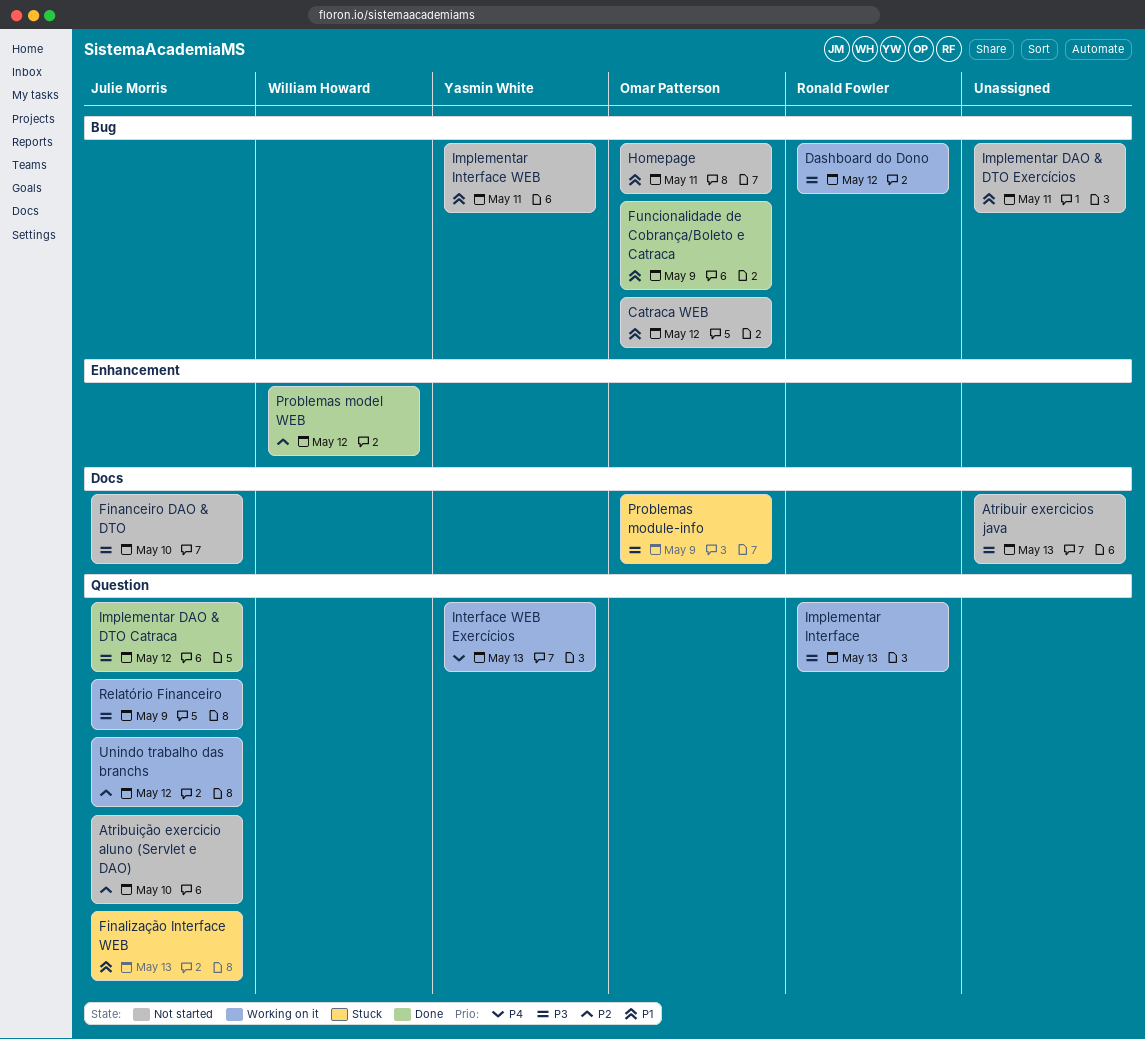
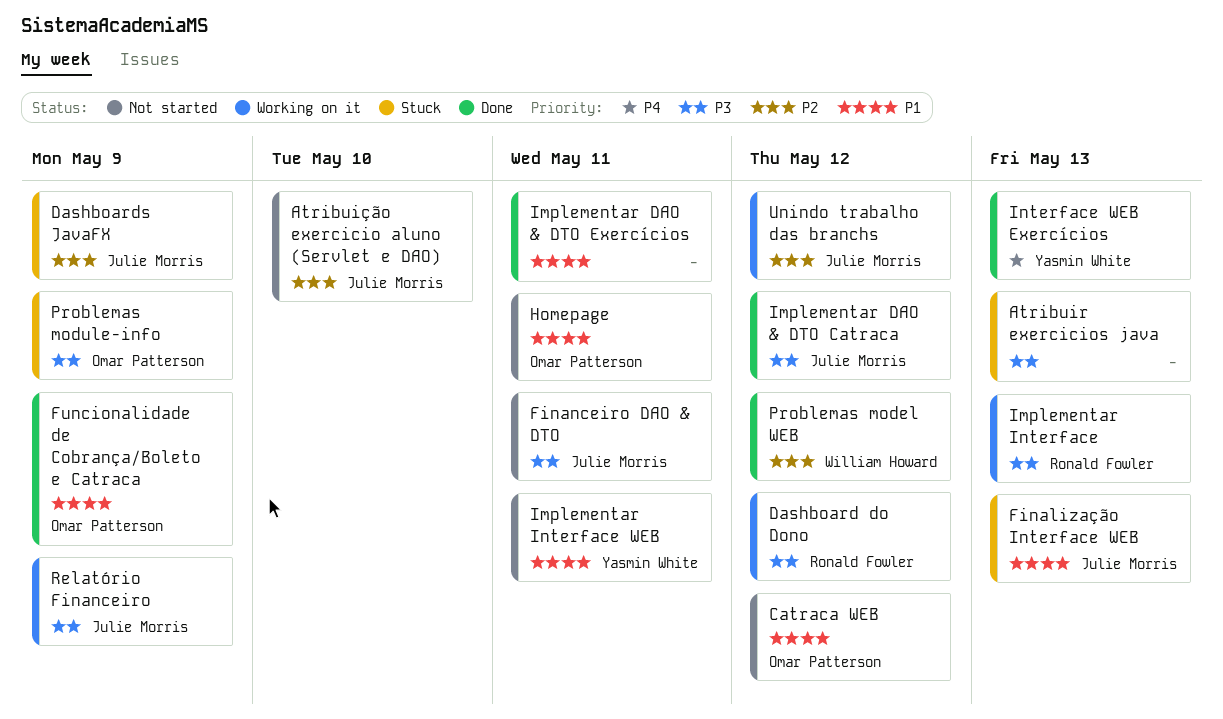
Atribuir exercicios java, status: Not started -> Stuck
Dashboards JavaFX: none -> present
Financeiro DAO & DTO, due: May 10 -> May 11
Implementar DAO & DTO Exercícios, status: Not started -> Done
Interface WEB Exercícios, status: Working on it -> Done

